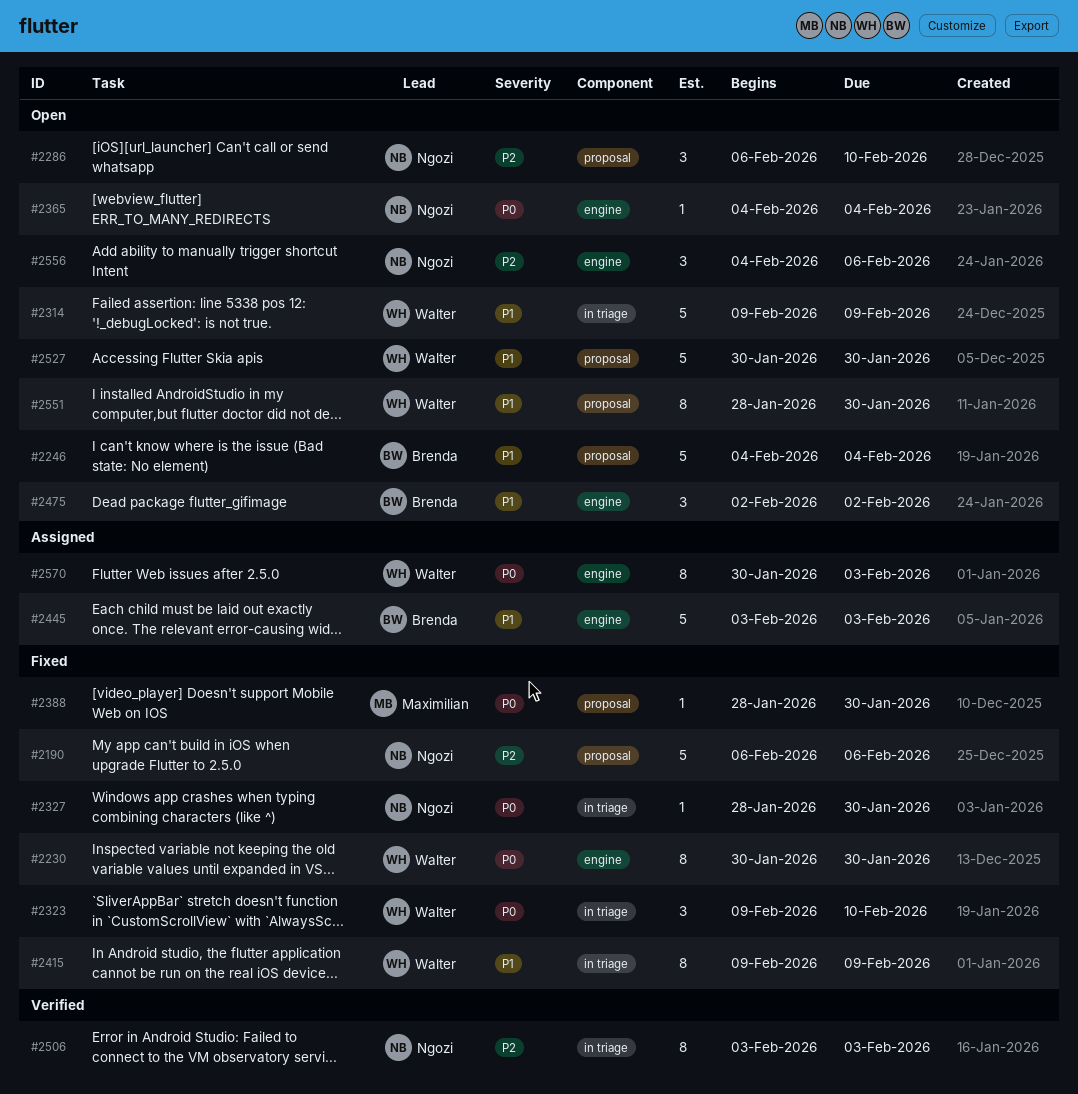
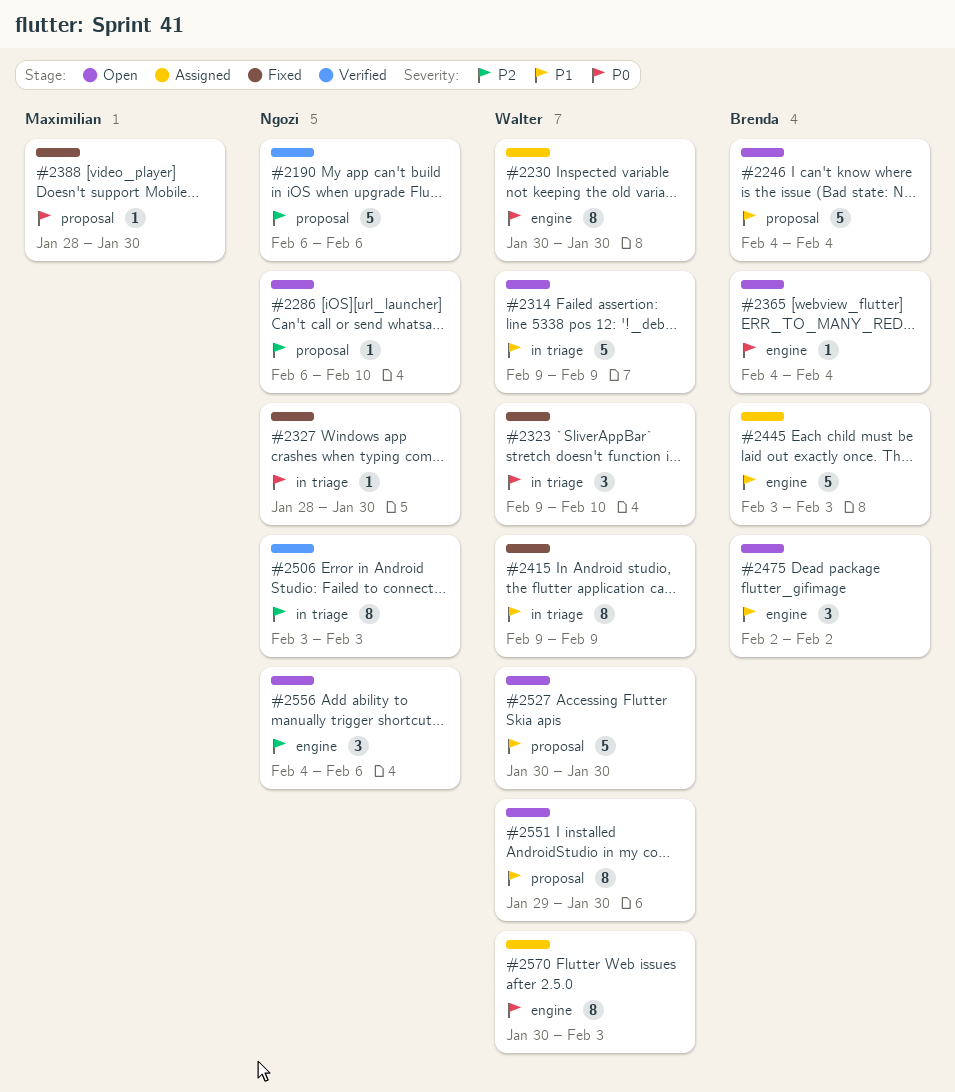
#2190, status: Fixed -> Verified
#2230, status: Fixed -> Assigned
#2286, estimate: 3 -> 1
#2365, owner: Ngozi -> Brenda
#2551, start: Jan 28 -> Jan 29

